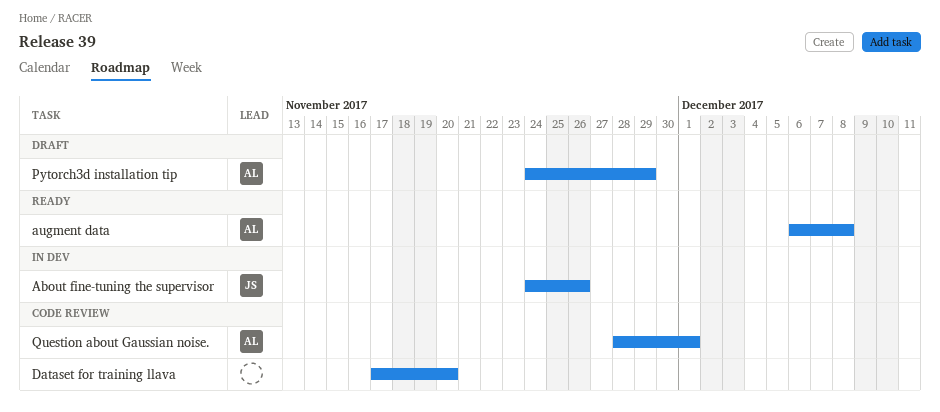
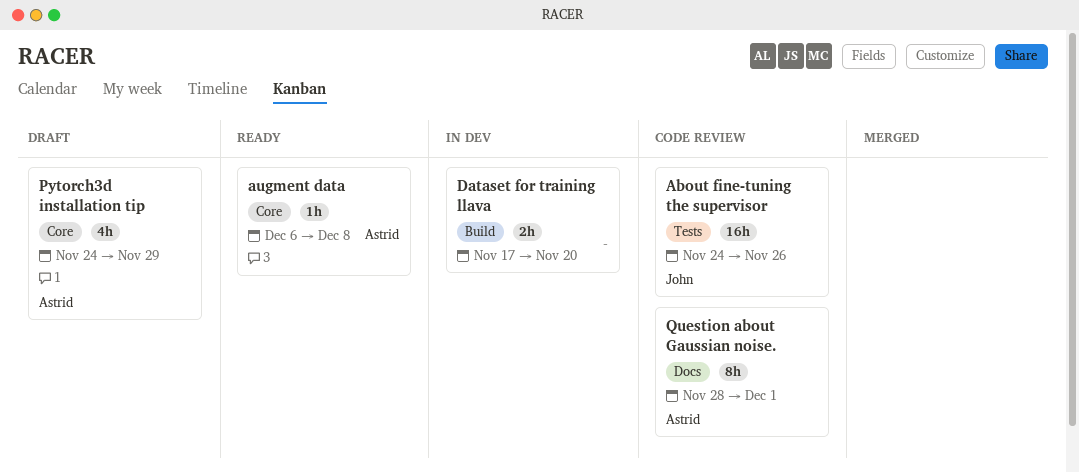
About fine-tuning the supervisor, status: In dev -> Code review
Dataset for training llava, status: Code review -> In dev

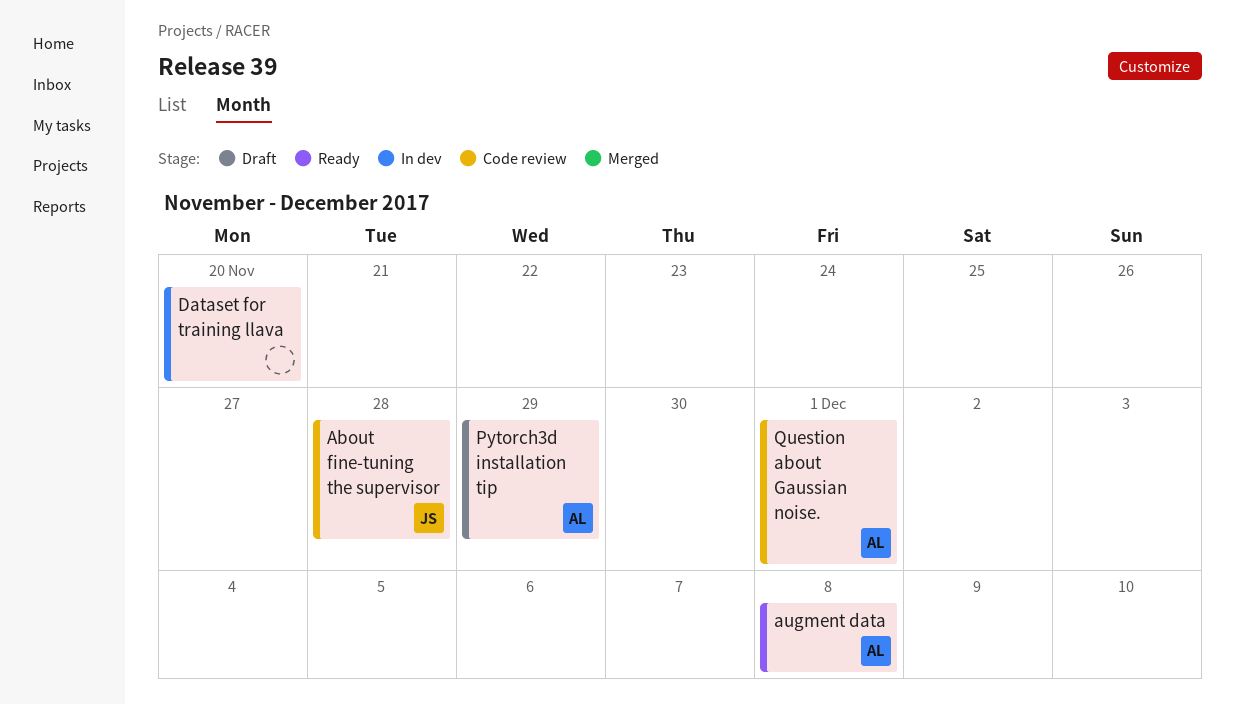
About fine-tuning the supervisor, due: Nov 26 -> Nov 28

